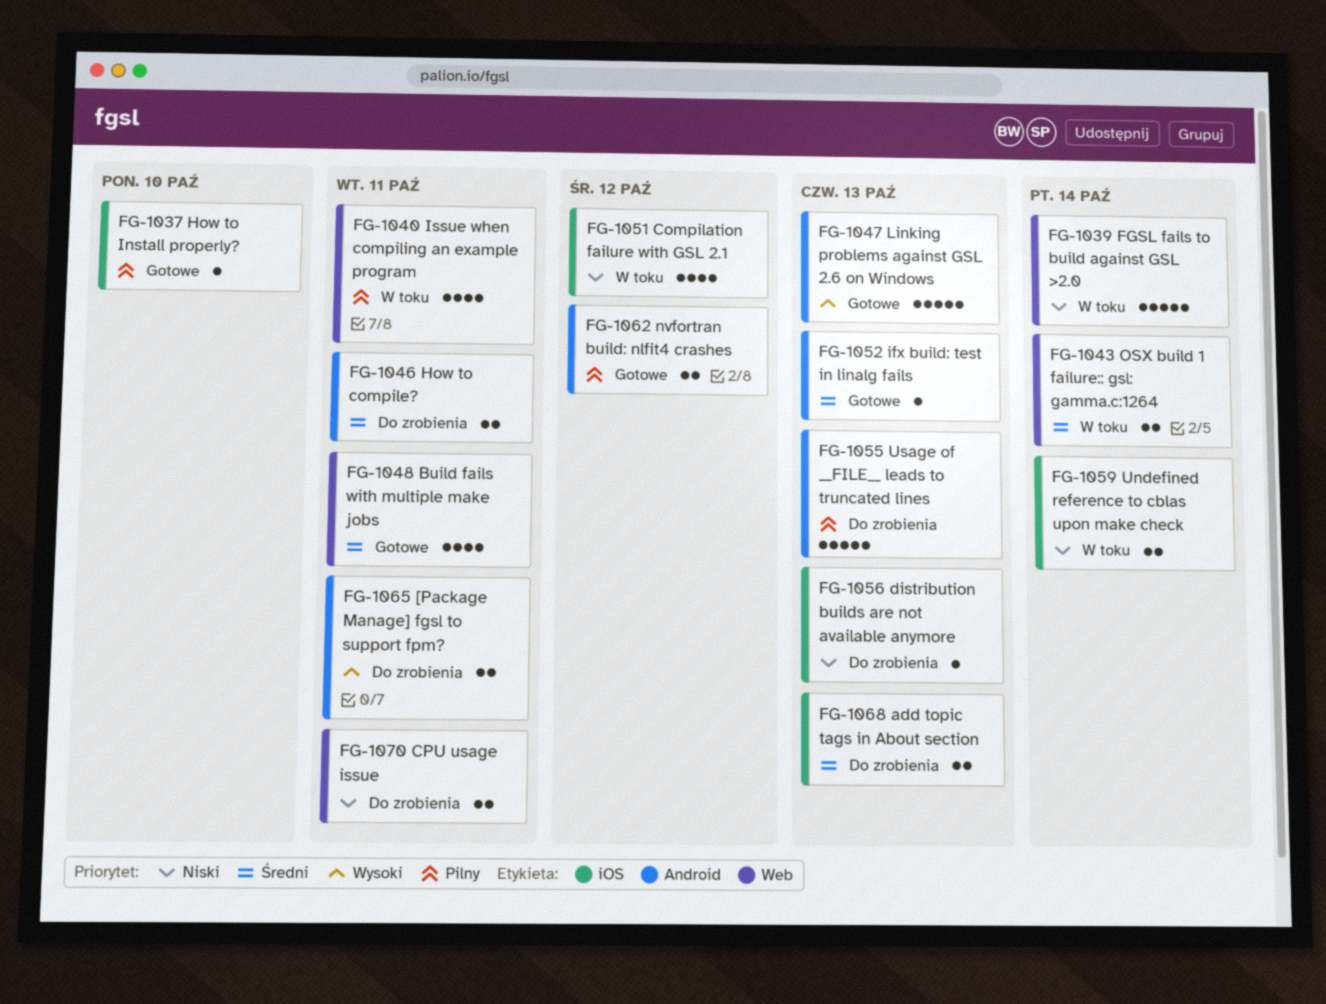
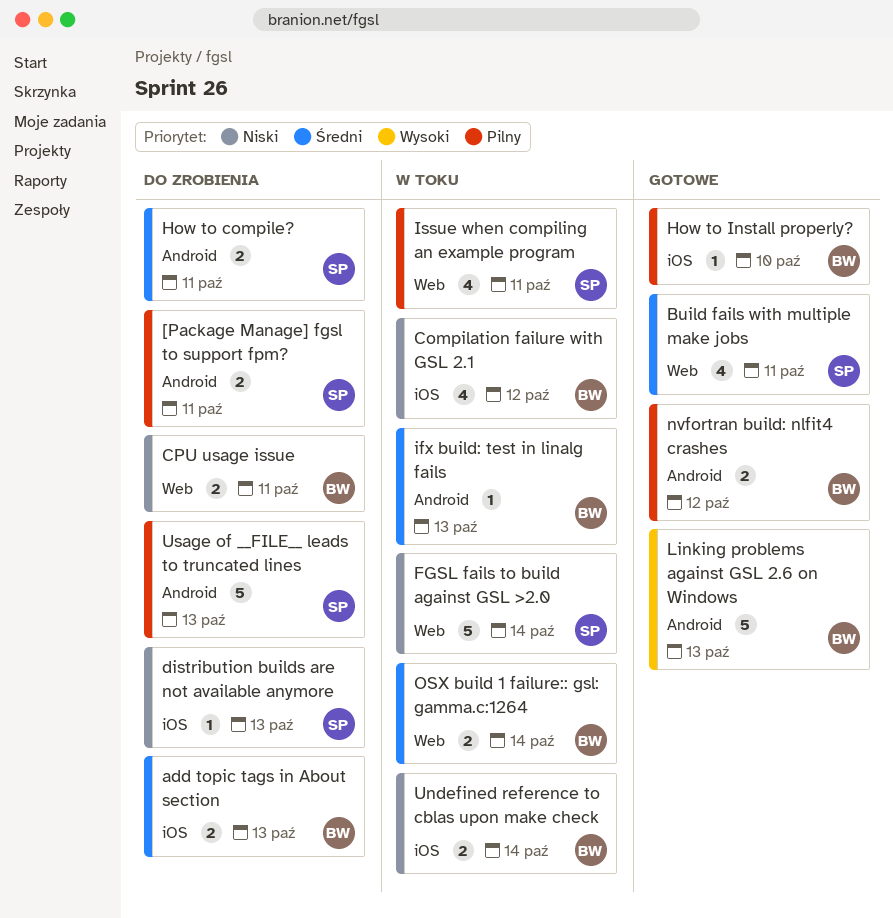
[Package Manage] fgsl to support fpm?, priority: Wysoki -> Pilny
ifx build: test in linalg fails, status: Gotowe -> W toku

